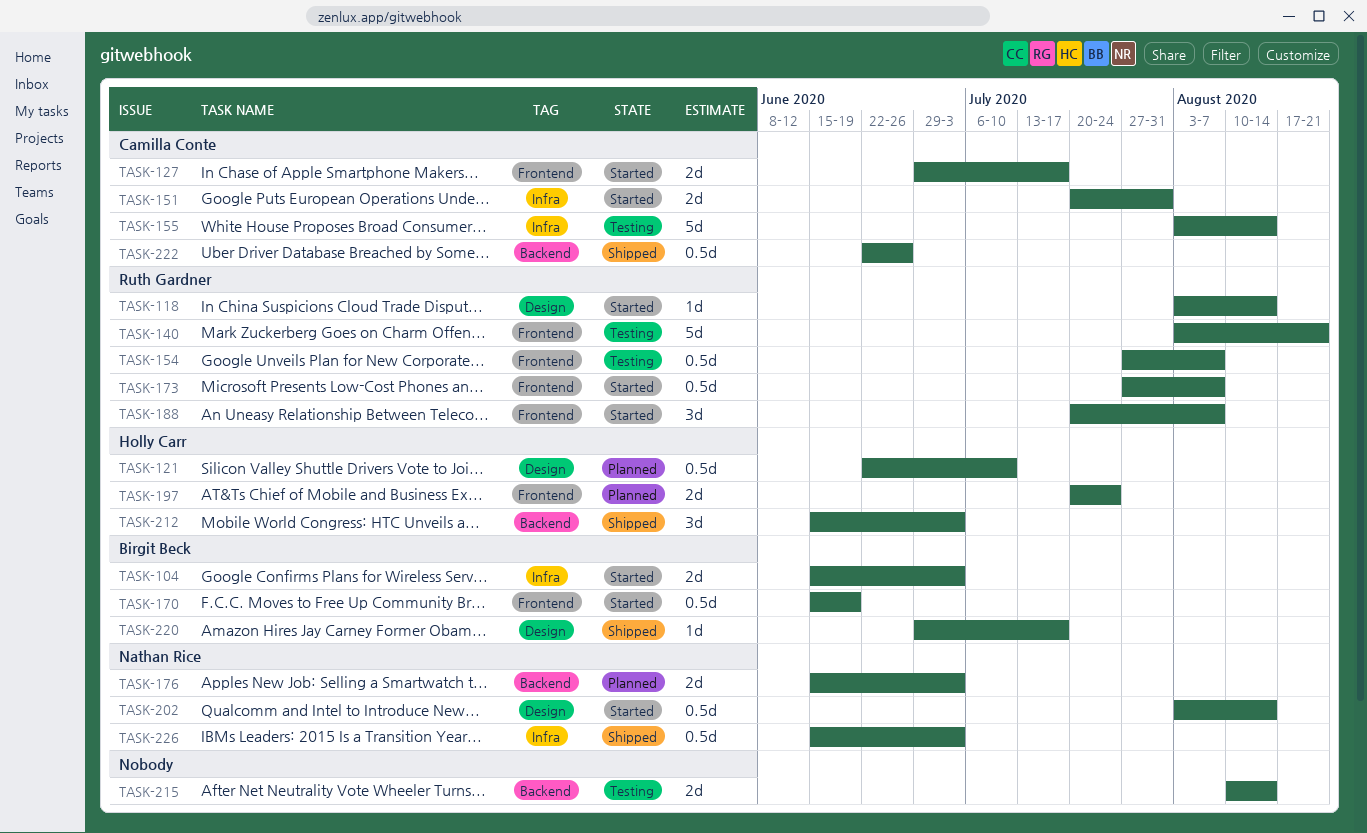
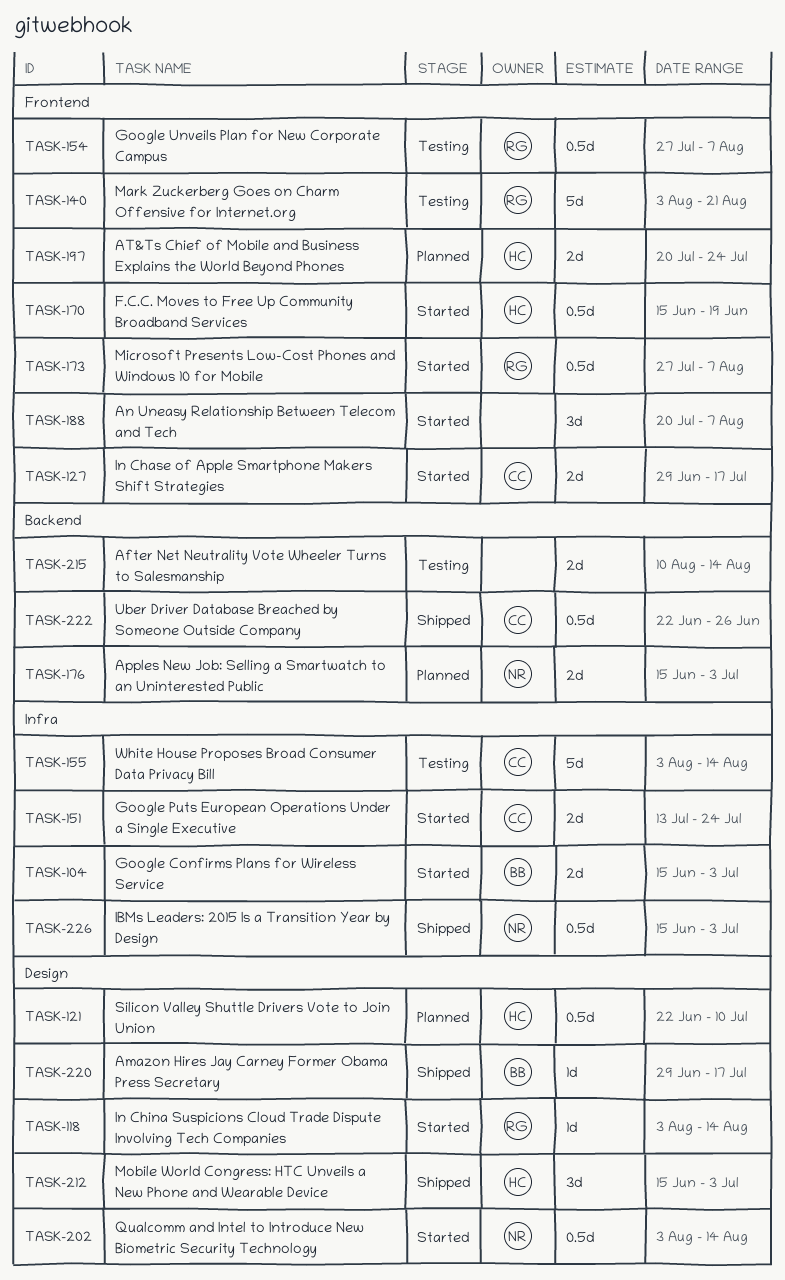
TASK-151, start: Jul 20 -> Jul 13
TASK-151, due: Jul 31 -> Jul 24
TASK-170, owner: Birgit Beck -> Holly Carr
TASK-188, owner: Ruth Gardner -> none
TASK-212, label: Backend -> Design

